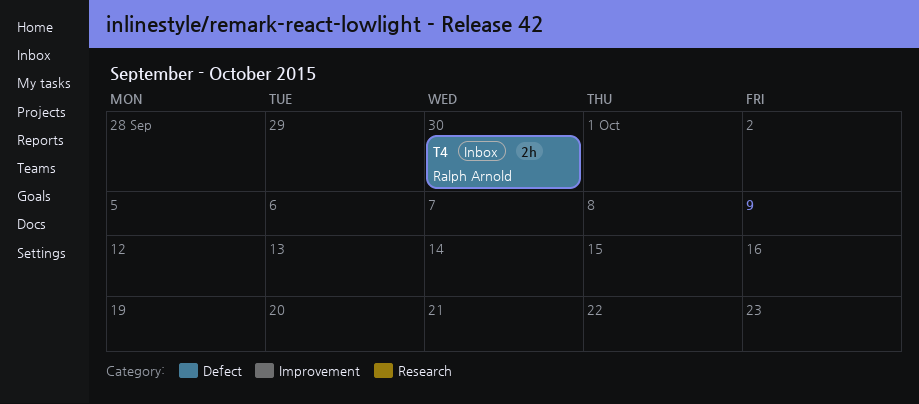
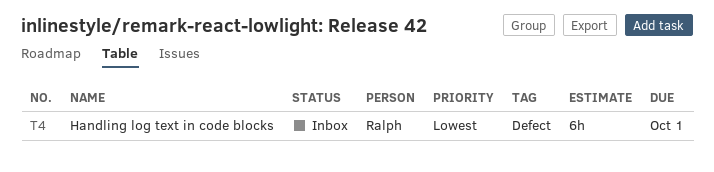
T4, estimate: 2h -> 6h
T4, due: Sep 30 -> Oct 1

